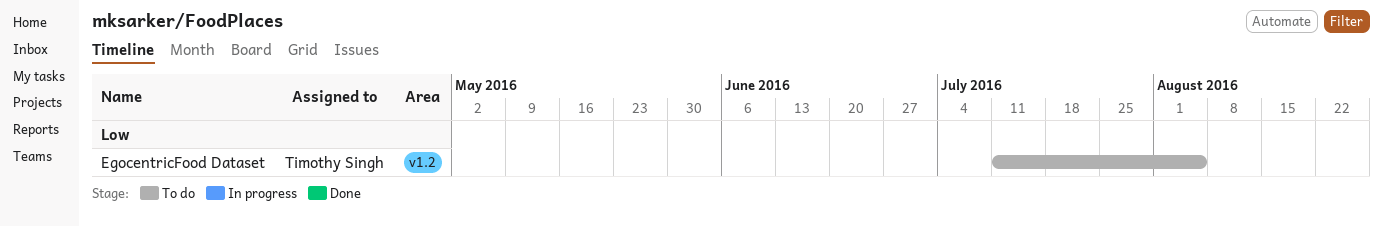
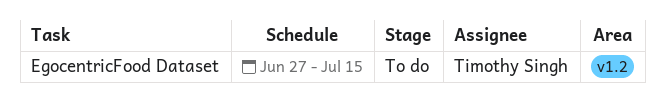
EgocentricFood Dataset, start: Jul 11 -> Jun 27
EgocentricFood Dataset, due: Aug 5 -> Jul 15

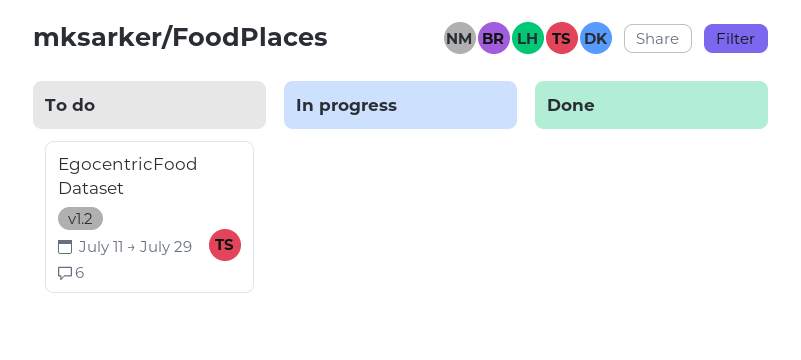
EgocentricFood Dataset, start: Jun 27 -> Jul 11
EgocentricFood Dataset, due: Jul 15 -> Jul 29

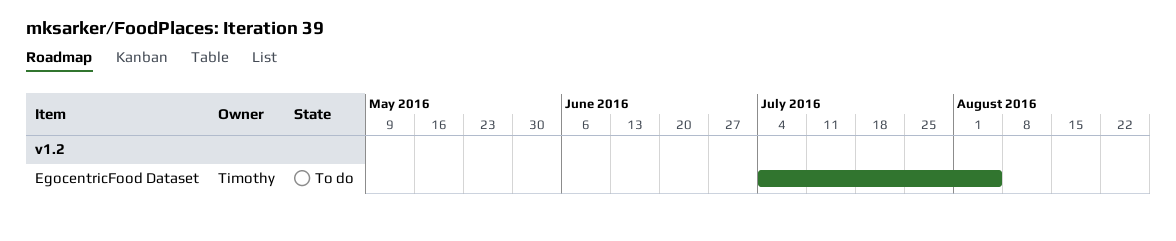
EgocentricFood Dataset, start: Jul 11 -> Jul 4
EgocentricFood Dataset, due: Jul 29 -> Aug 5

